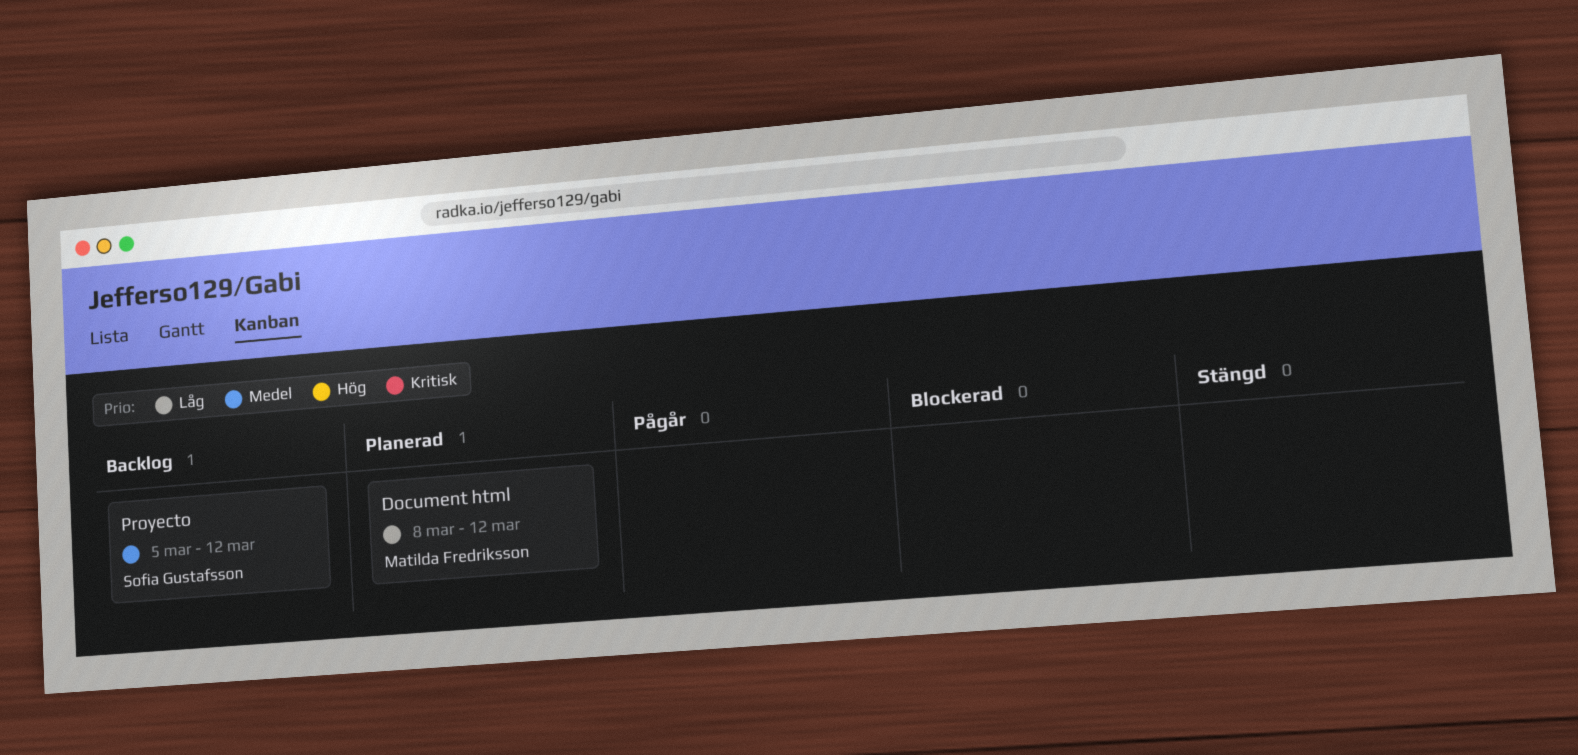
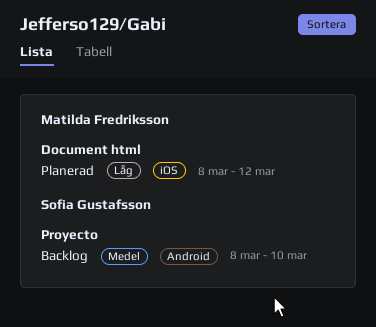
Proyecto, start: Mar 5 -> Mar 8
Proyecto, due: Mar 12 -> Mar 10

